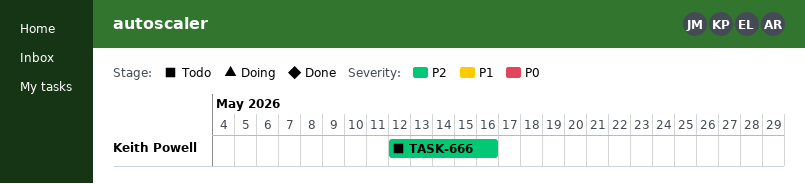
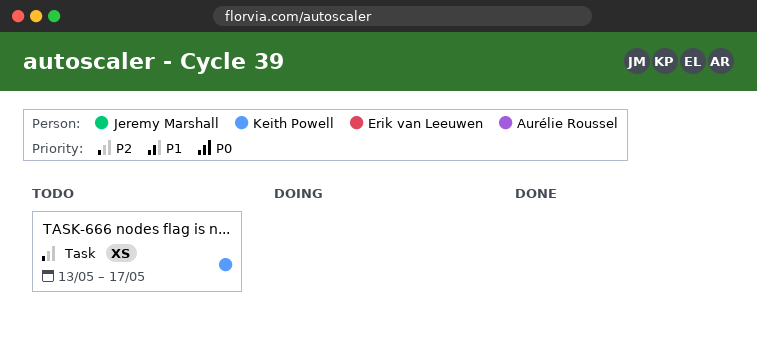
TASK-666, start: May 12 -> May 13
TASK-666, due: May 16 -> May 17

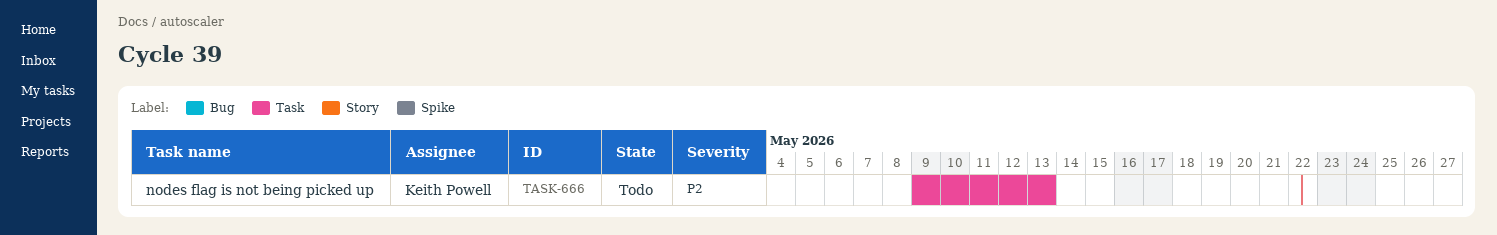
TASK-666, start: May 13 -> May 9
TASK-666, due: May 17 -> May 13

